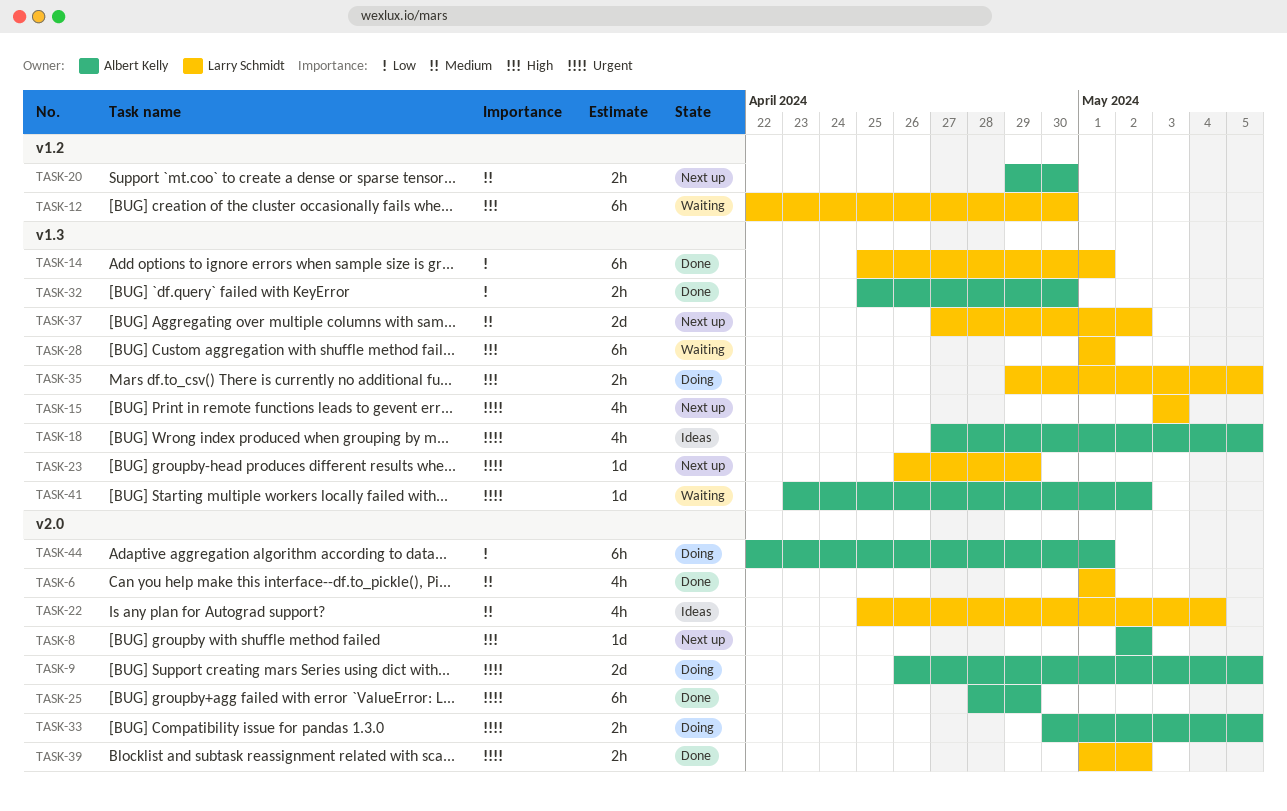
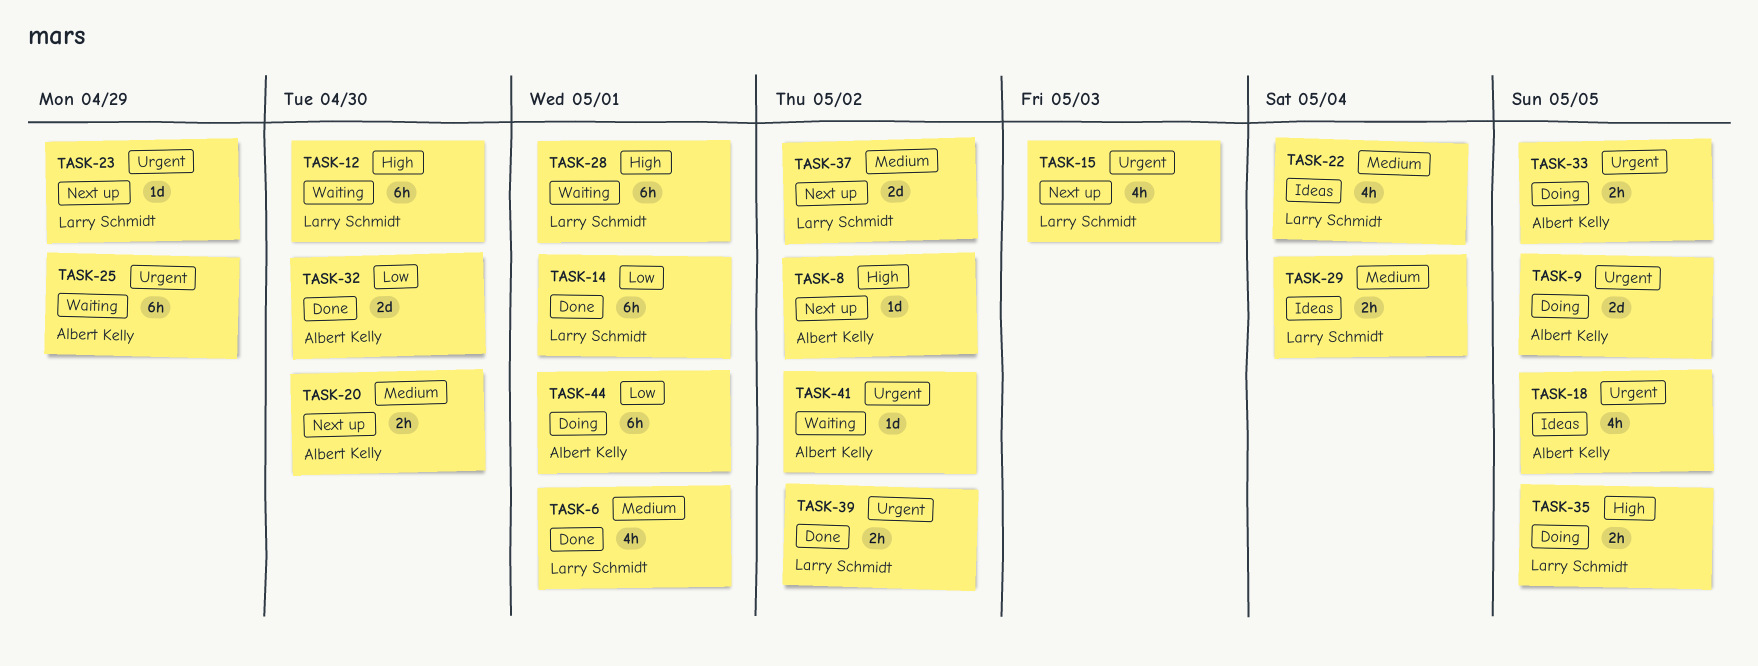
TASK-25, status: Done -> Waiting
TASK-29: none -> present
TASK-32, estimate: 2h -> 2d

